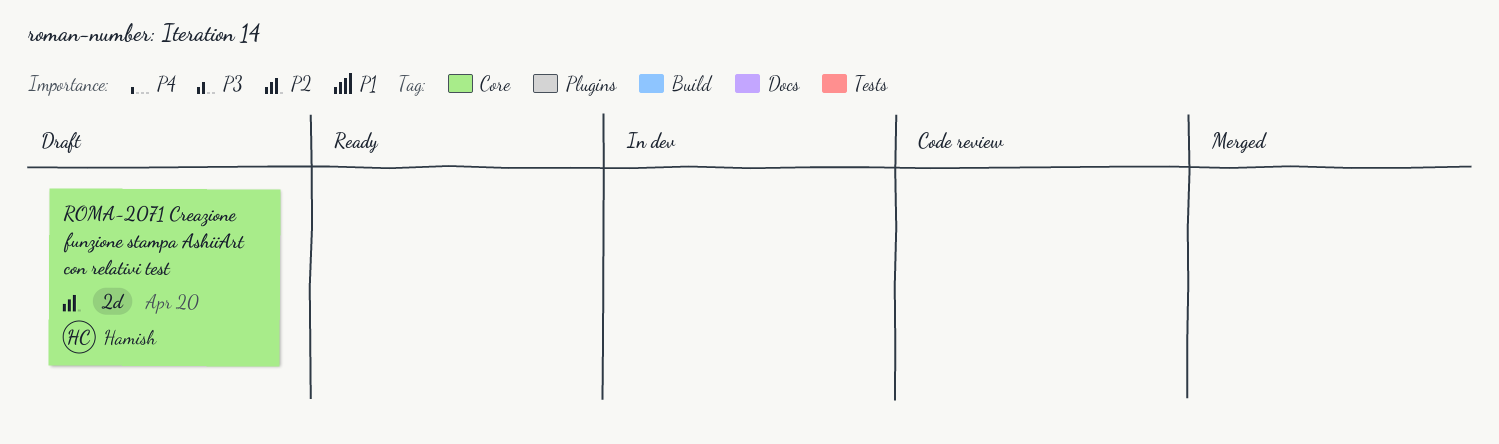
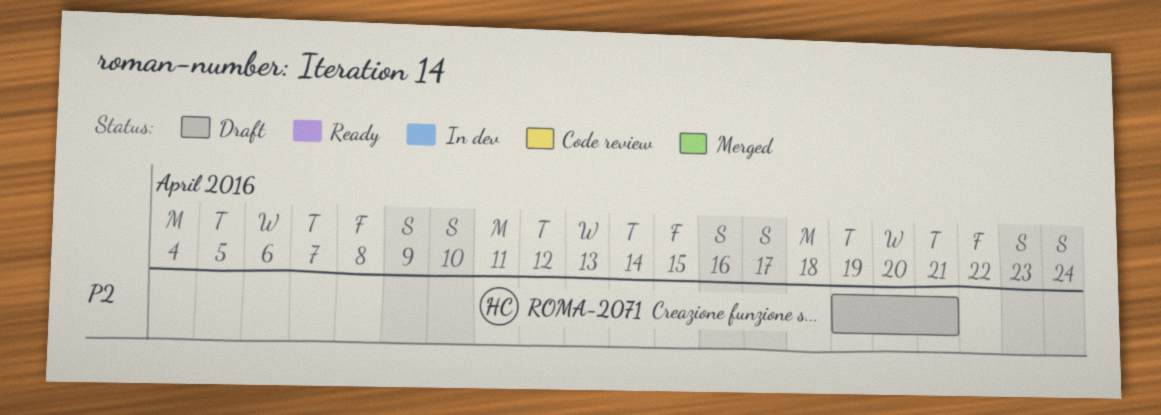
ROMA-2071, due: Apr 20 -> Apr 21

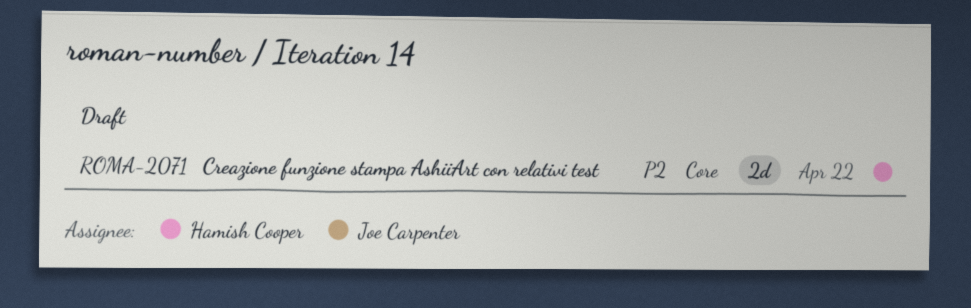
ROMA-2071, due: Apr 21 -> Apr 22

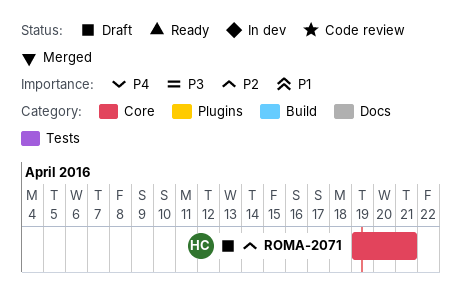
ROMA-2071, due: Apr 22 -> Apr 21

